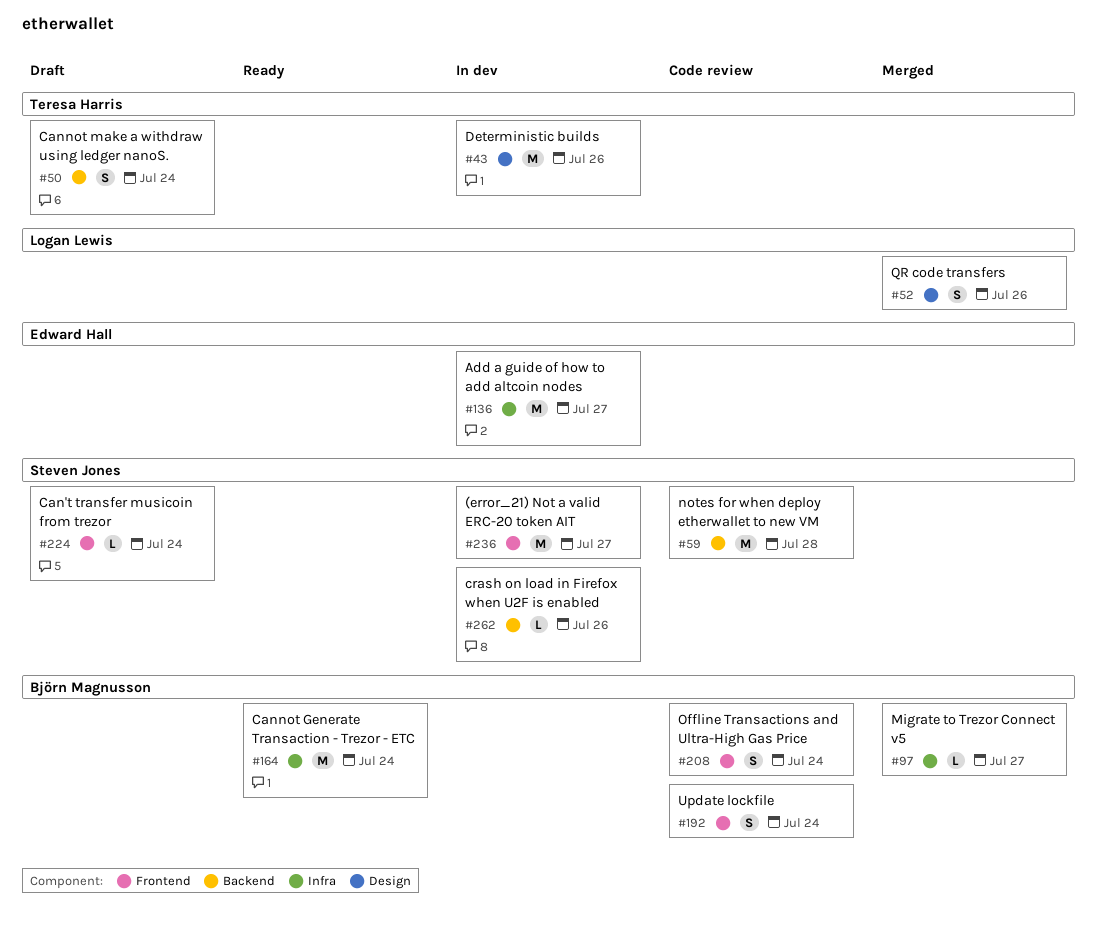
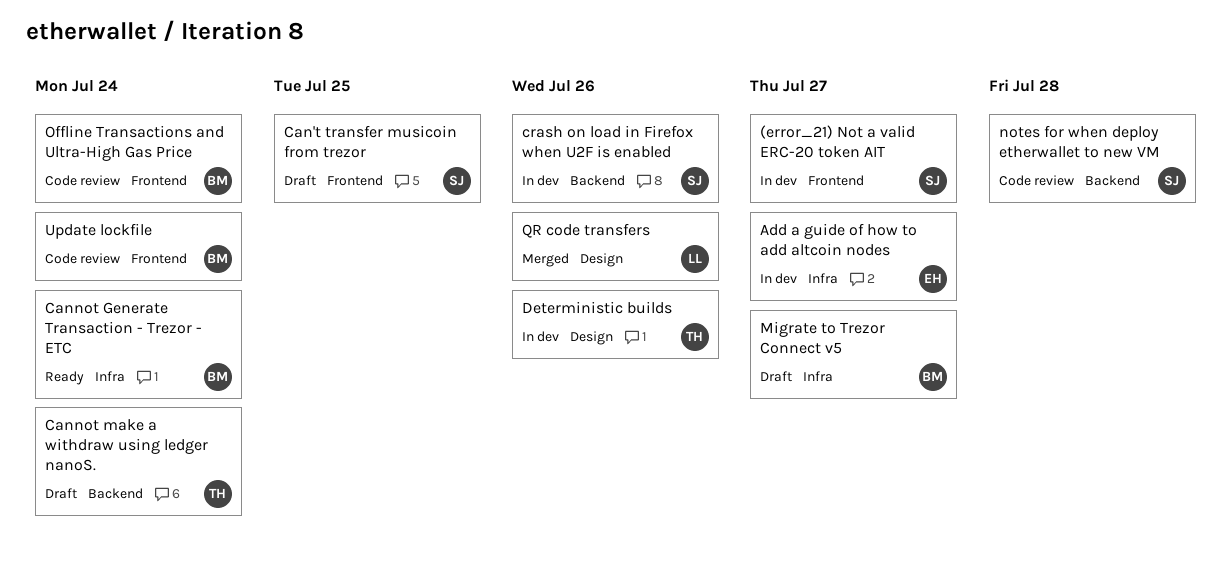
Can't transfer musicoin from trezor, due: Jul 24 -> Jul 25
Migrate to Trezor Connect v5, status: Merged -> Draft

